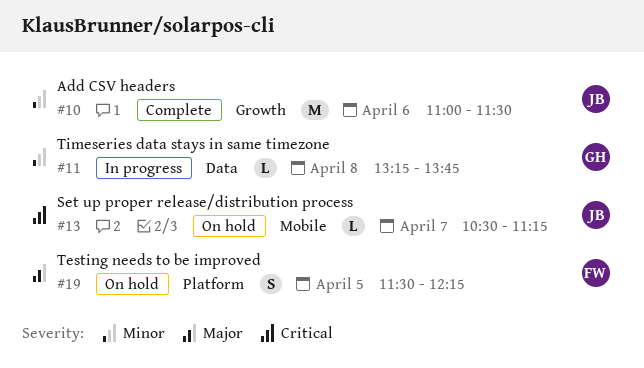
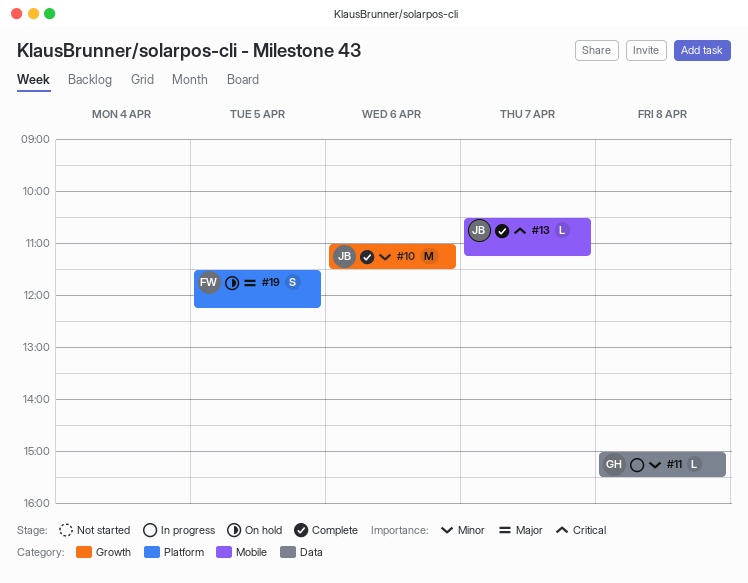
#11, begins: 13:15 -> 15:00
#11, ends: 13:45 -> 15:30
#13, status: On hold -> Complete

